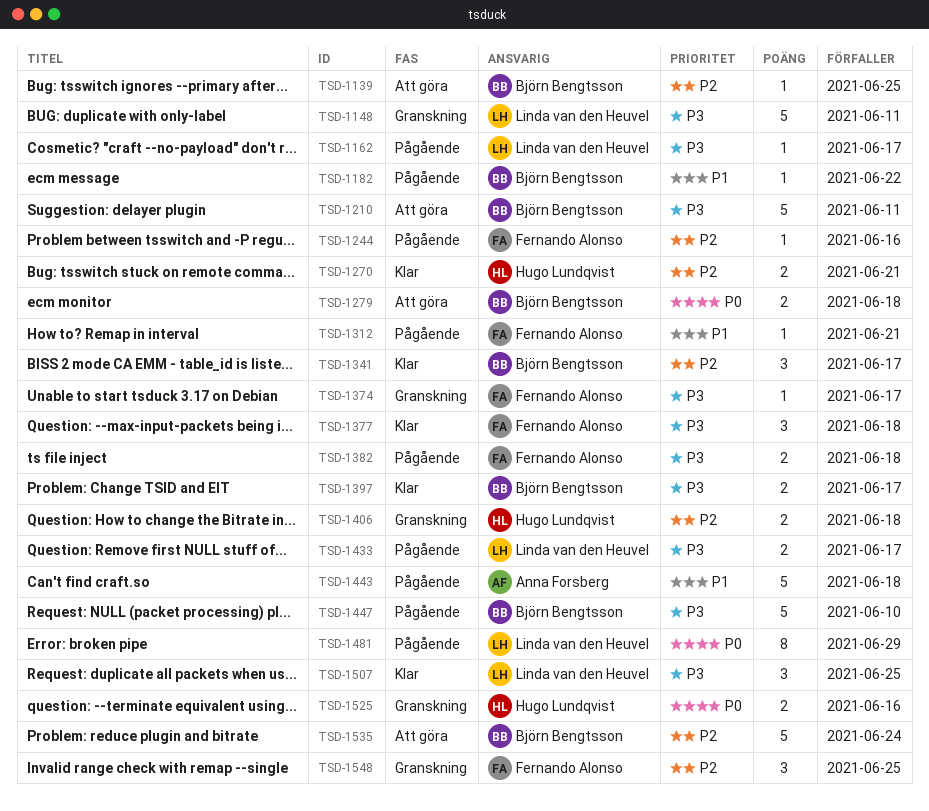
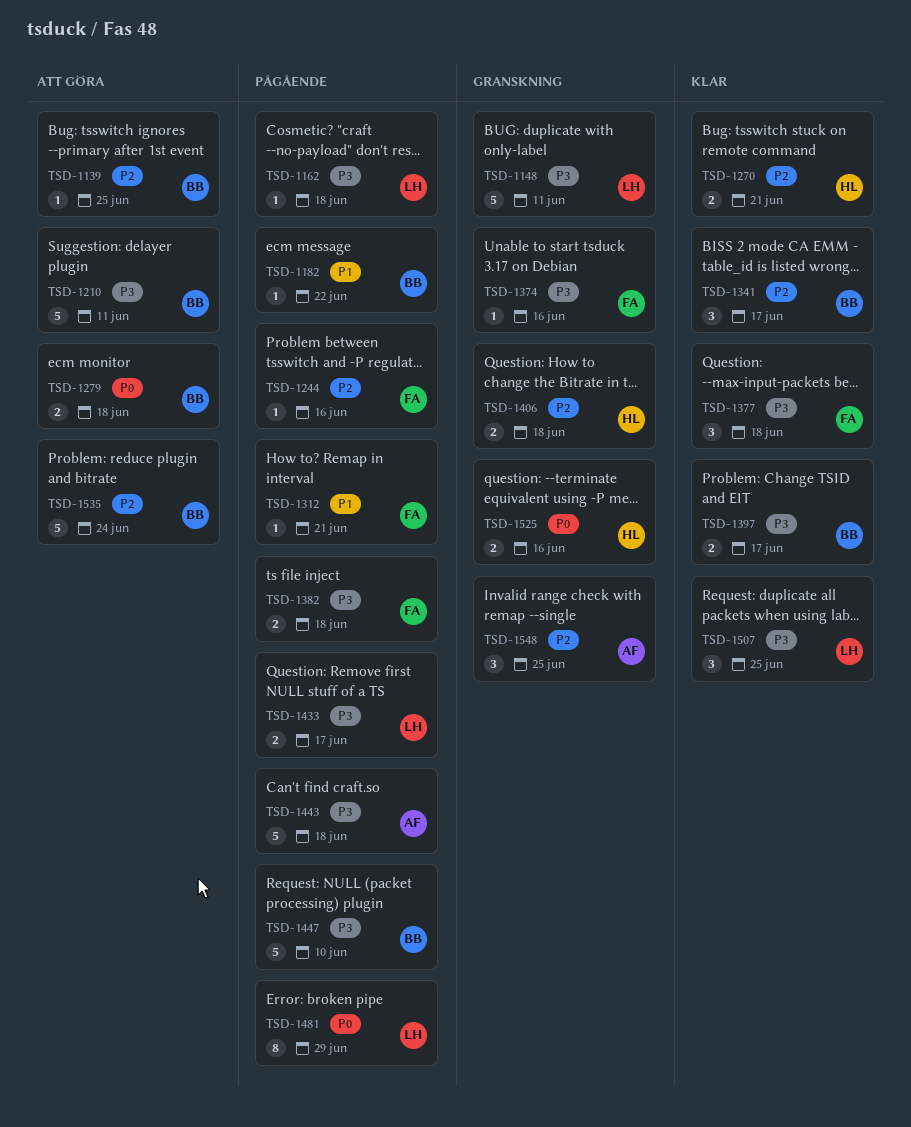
TSD-1162, due: Jun 17 -> Jun 18
TSD-1374, due: Jun 17 -> Jun 16
TSD-1443, priority: P1 -> P3
TSD-1548, owner: Fernando Alonso -> Anna Forsberg

